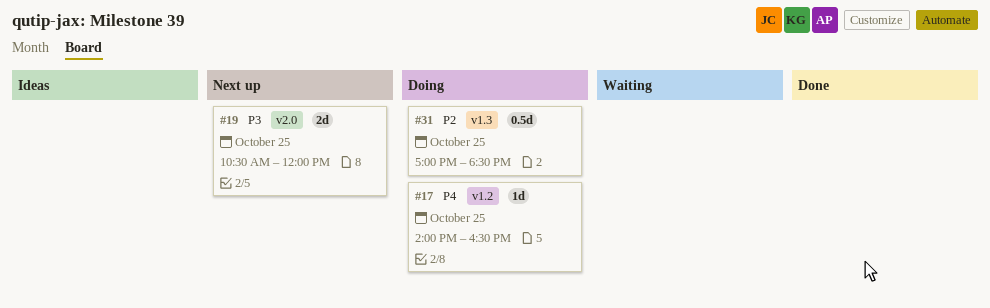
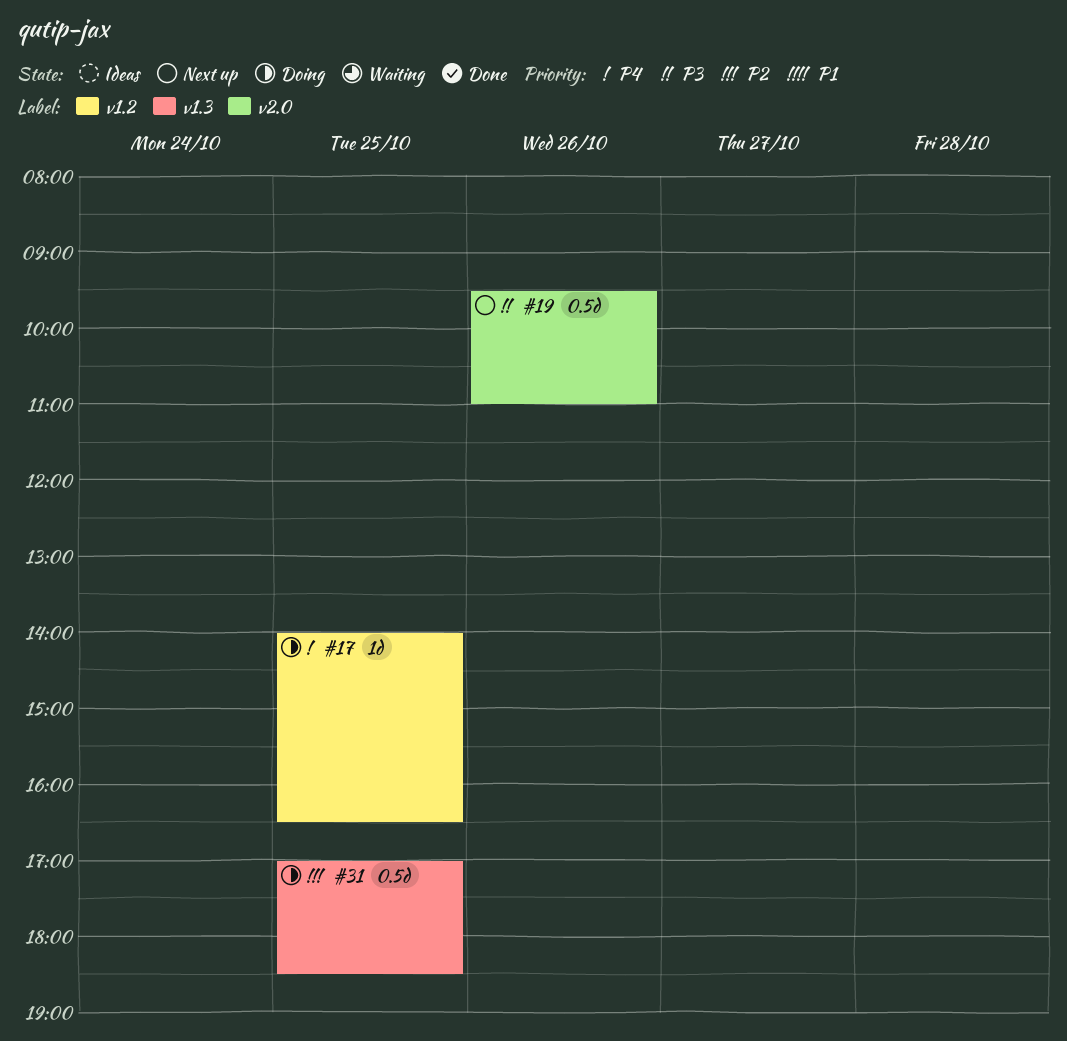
#19, estimate: 2d -> 0.5d
#19, day: Oct 25 -> Oct 26
#19, begins: 10:30 -> 09:30
#19, ends: 12:00 -> 11:00

